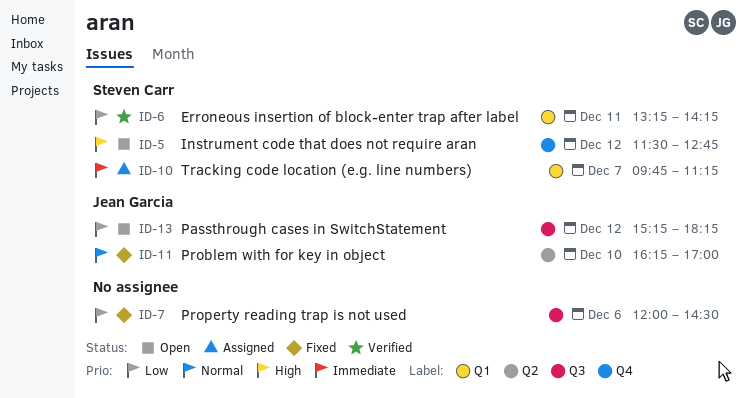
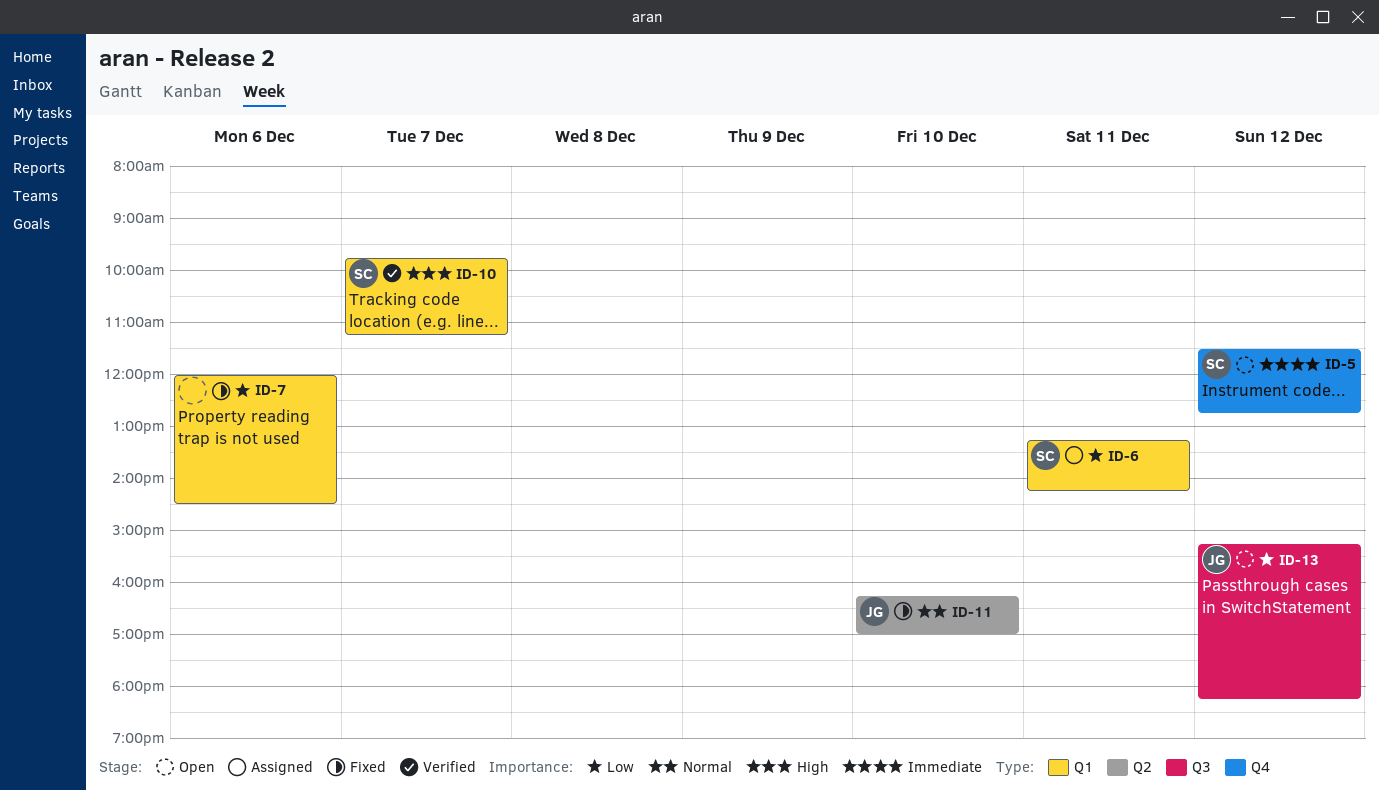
ID-5, priority: High -> Immediate
ID-6, status: Verified -> Assigned
ID-7, label: Q3 -> Q1
ID-10, status: Assigned -> Verified
ID-10, priority: Immediate -> High

